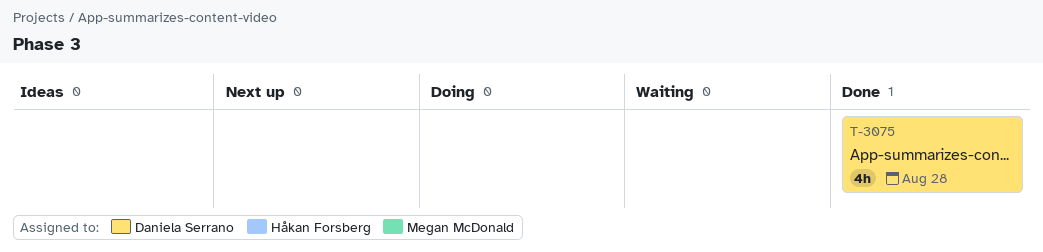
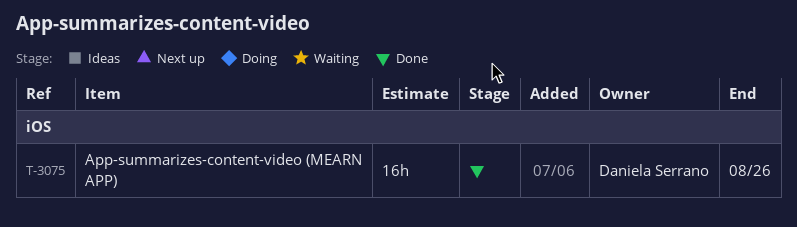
T-3075, estimate: 4h -> 16h
T-3075, due: Aug 28 -> Aug 26

